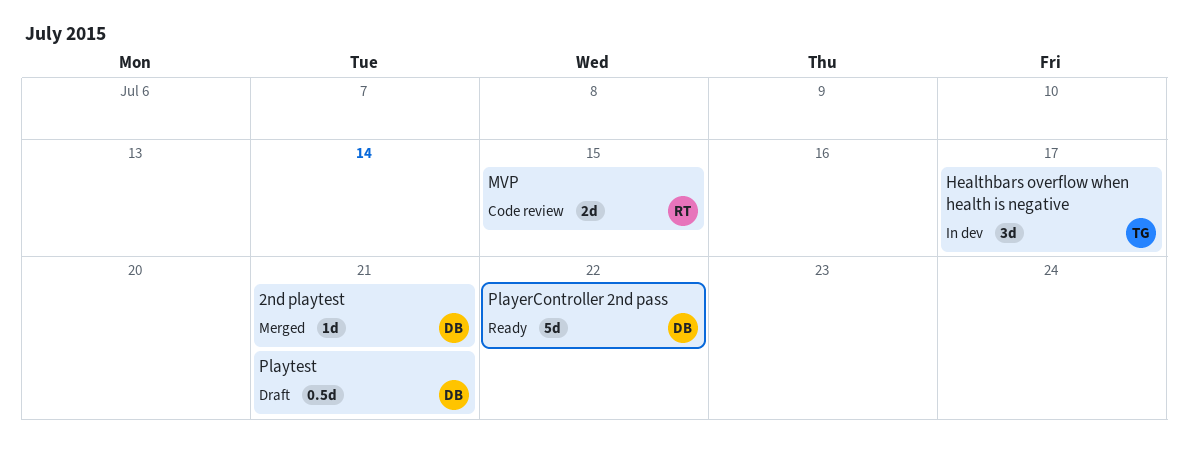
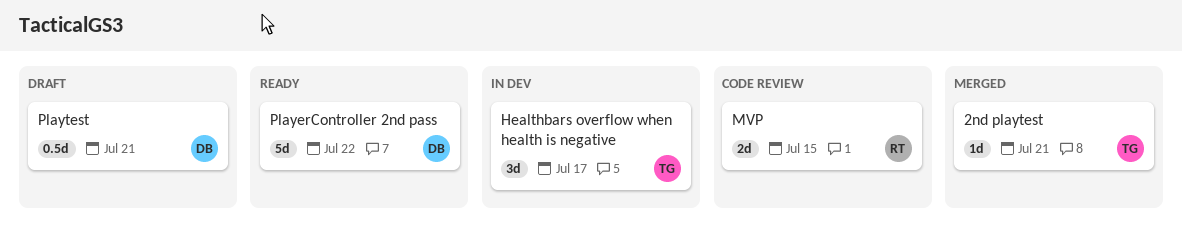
2nd playtest, owner: DB -> TG

